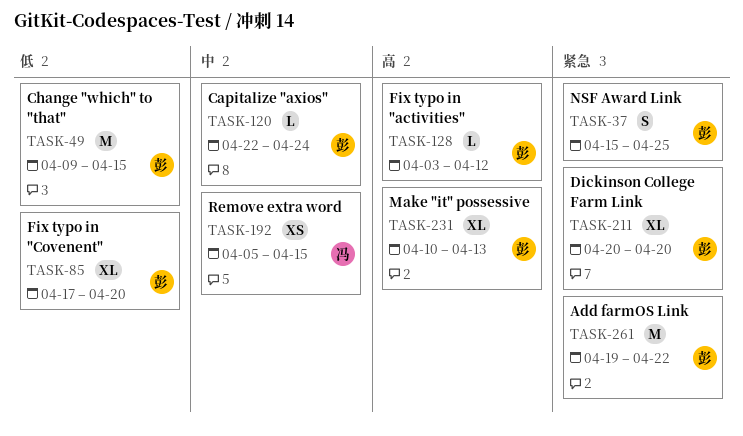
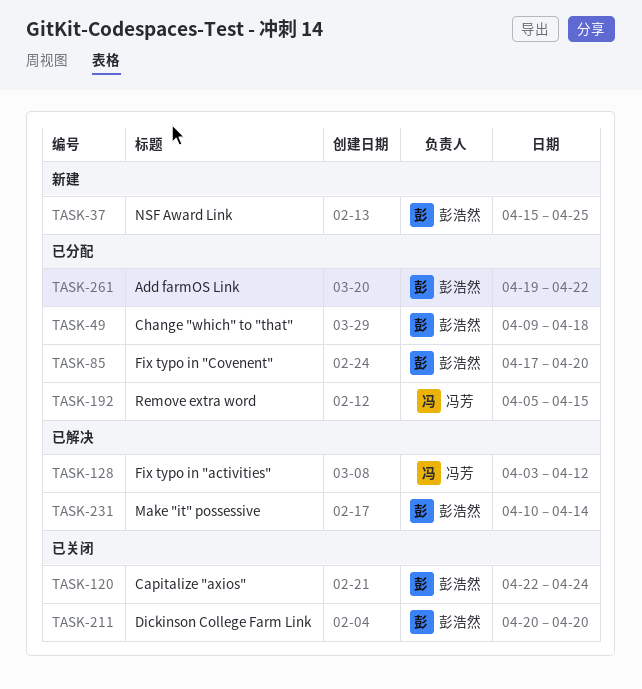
TASK-49, due: Apr 15 -> Apr 18
TASK-128, owner: 彭浩然 -> 冯芳
TASK-231, due: Apr 13 -> Apr 14

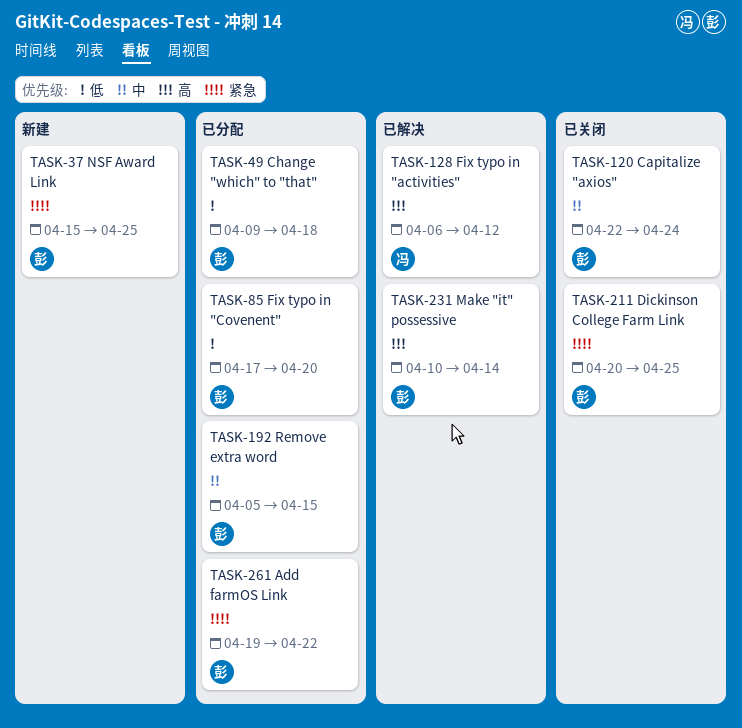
TASK-128, start: Apr 3 -> Apr 6
TASK-192, owner: 冯芳 -> 彭浩然
TASK-211, due: Apr 20 -> Apr 25

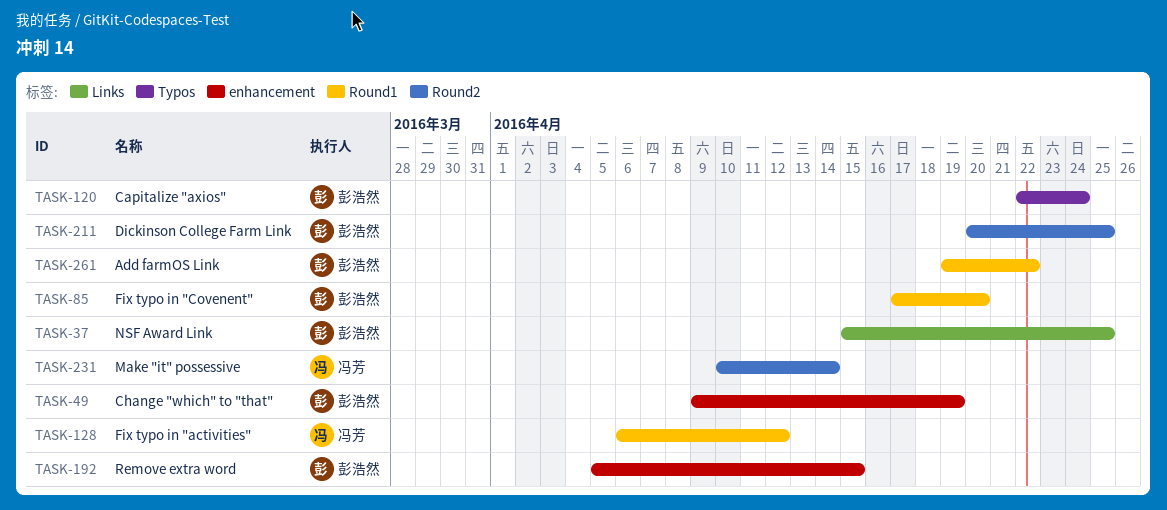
TASK-49, due: Apr 18 -> Apr 19
TASK-231, owner: 彭浩然 -> 冯芳

